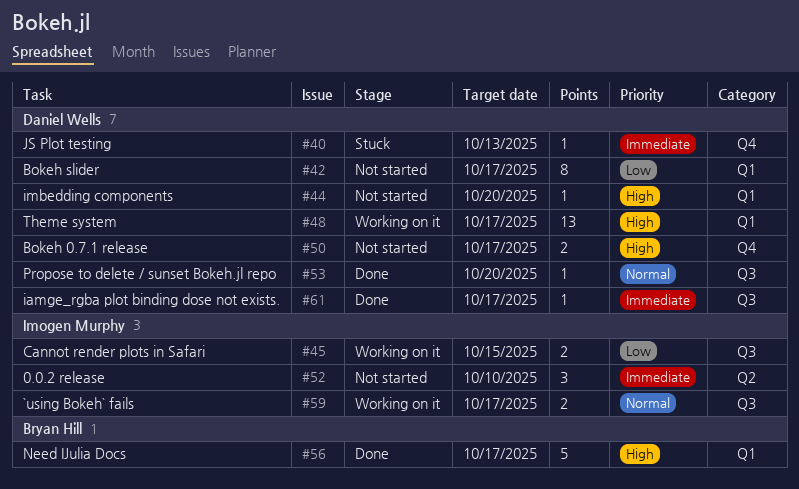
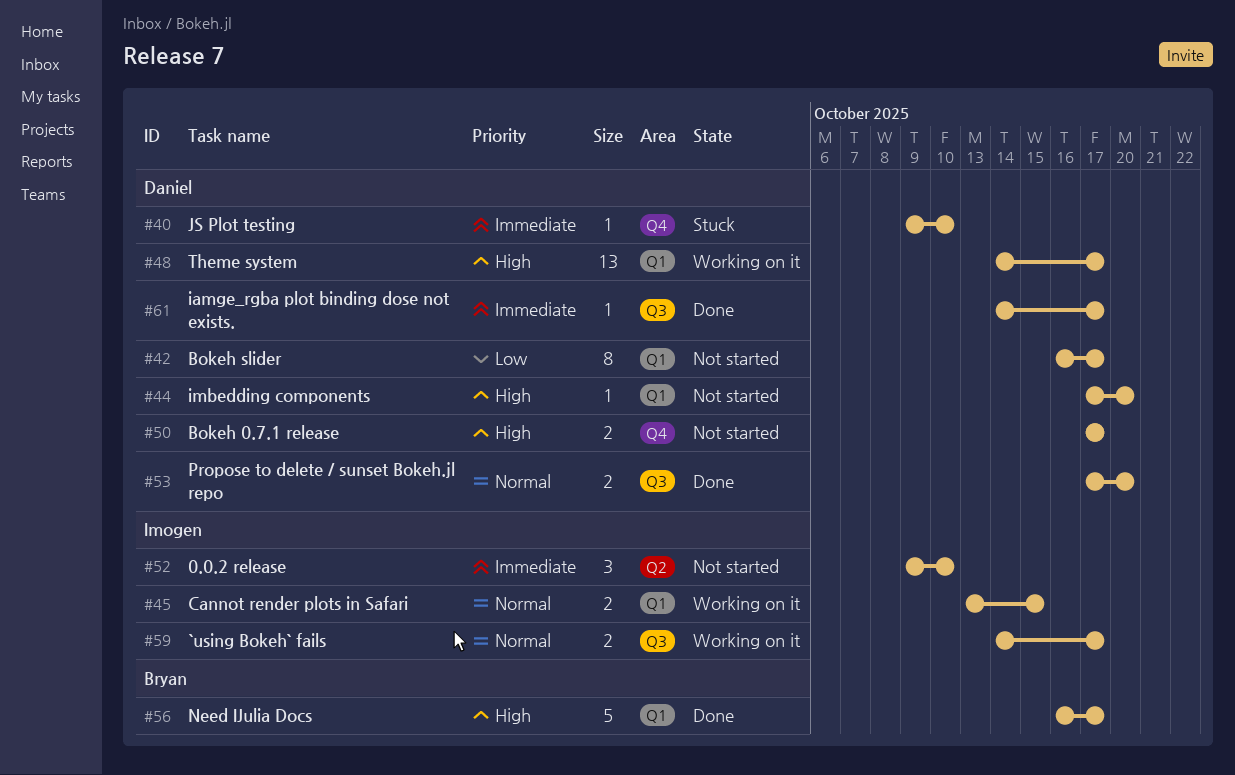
#40, due: Oct 13 -> Oct 10
#45, priority: Low -> Normal
#45, label: Q3 -> Q1
#53, estimate: 1 -> 2

